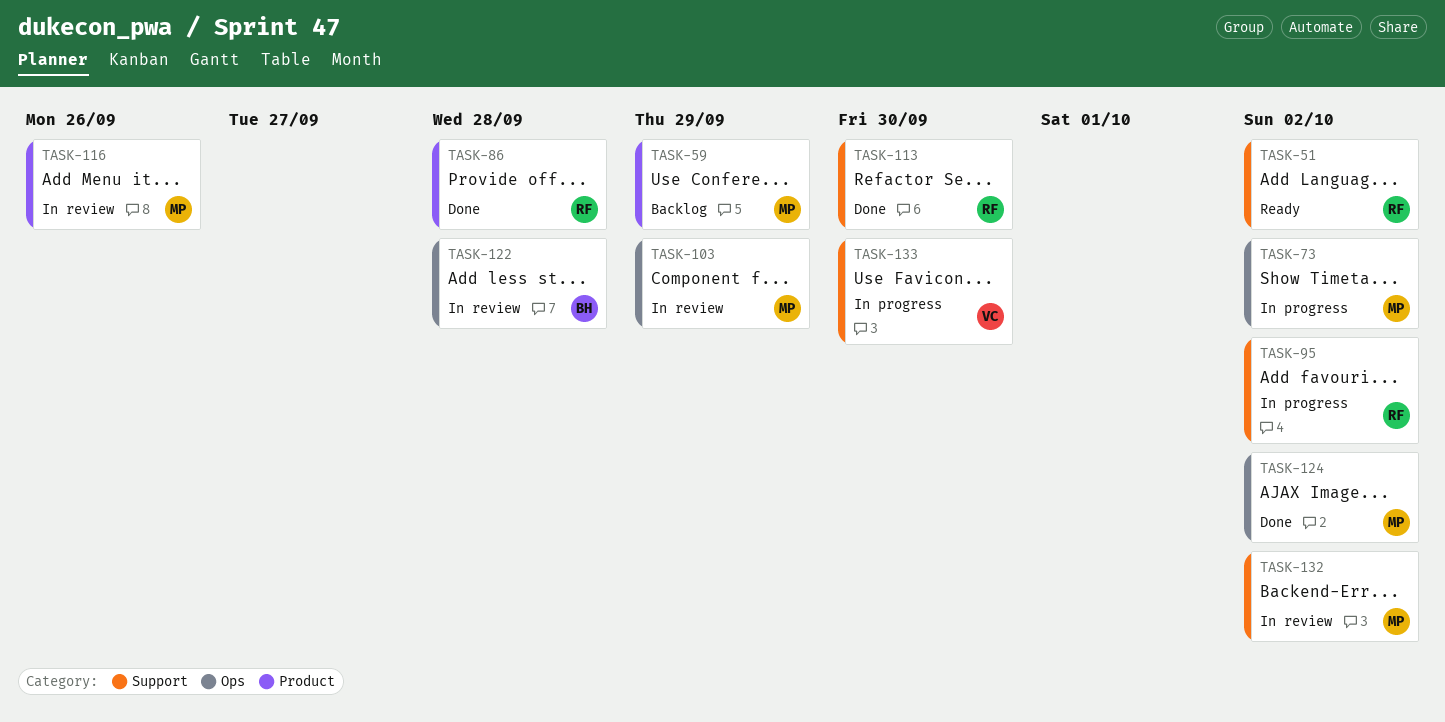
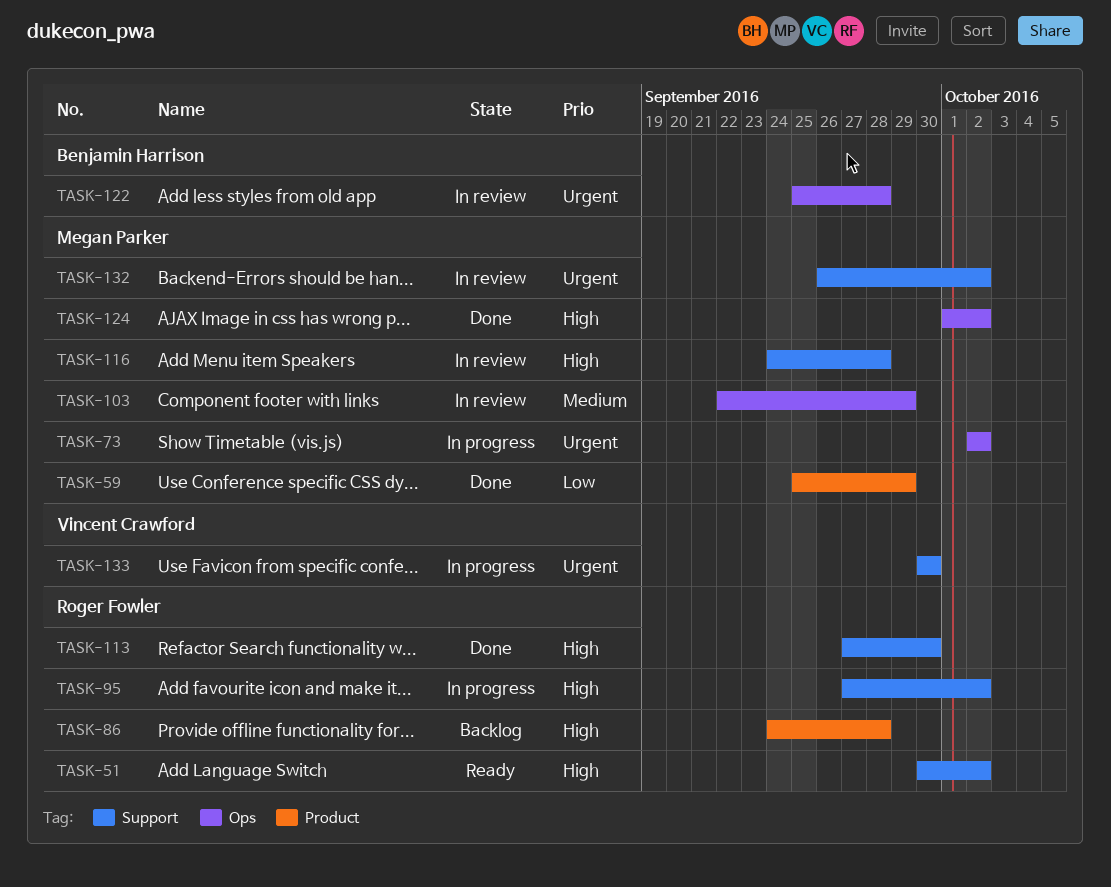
TASK-59, status: Backlog -> Done
TASK-86, status: Done -> Backlog
TASK-116, label: Product -> Support
TASK-116, due: Sep 26 -> Sep 28

